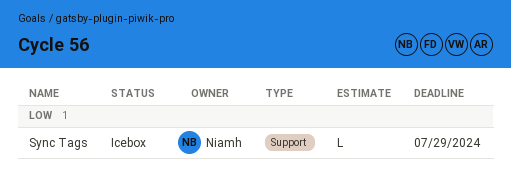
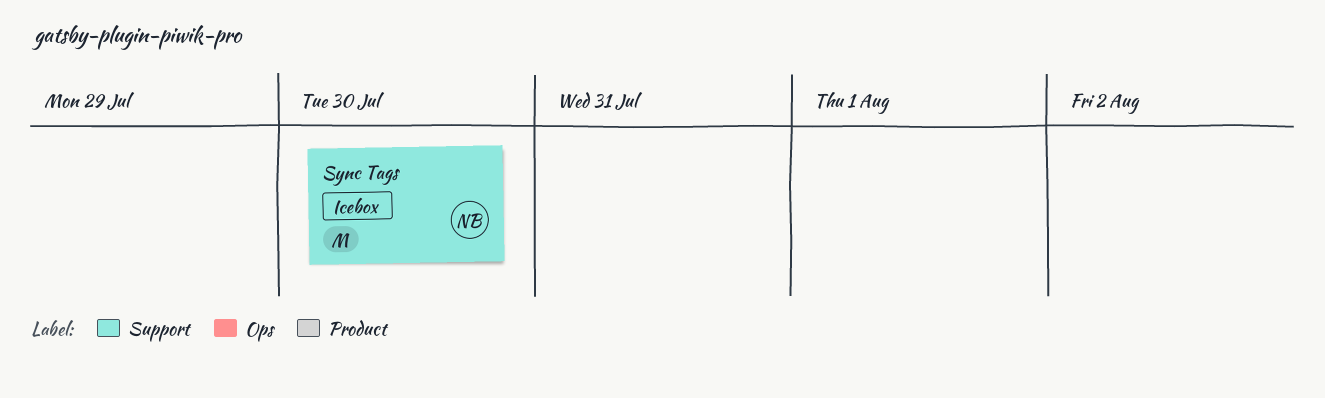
Sync Tags, estimate: L -> M
Sync Tags, due: Jul 29 -> Jul 30

